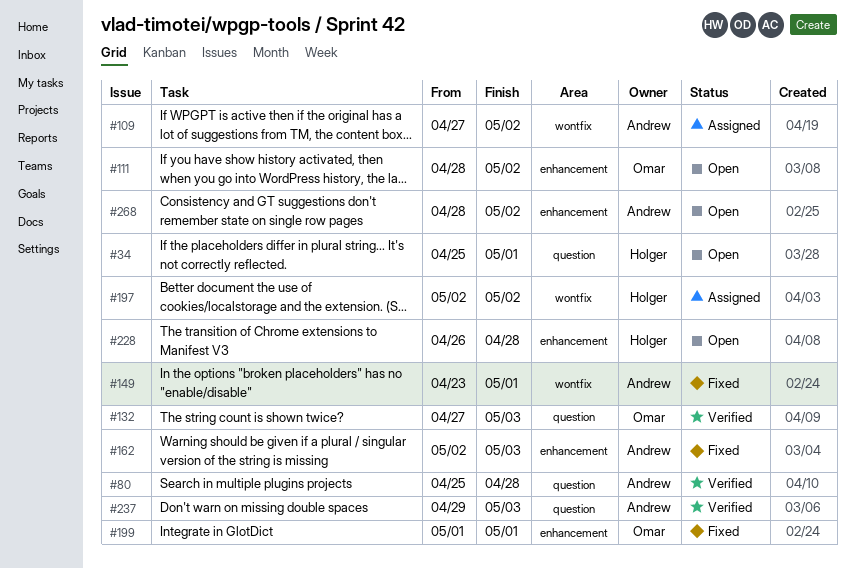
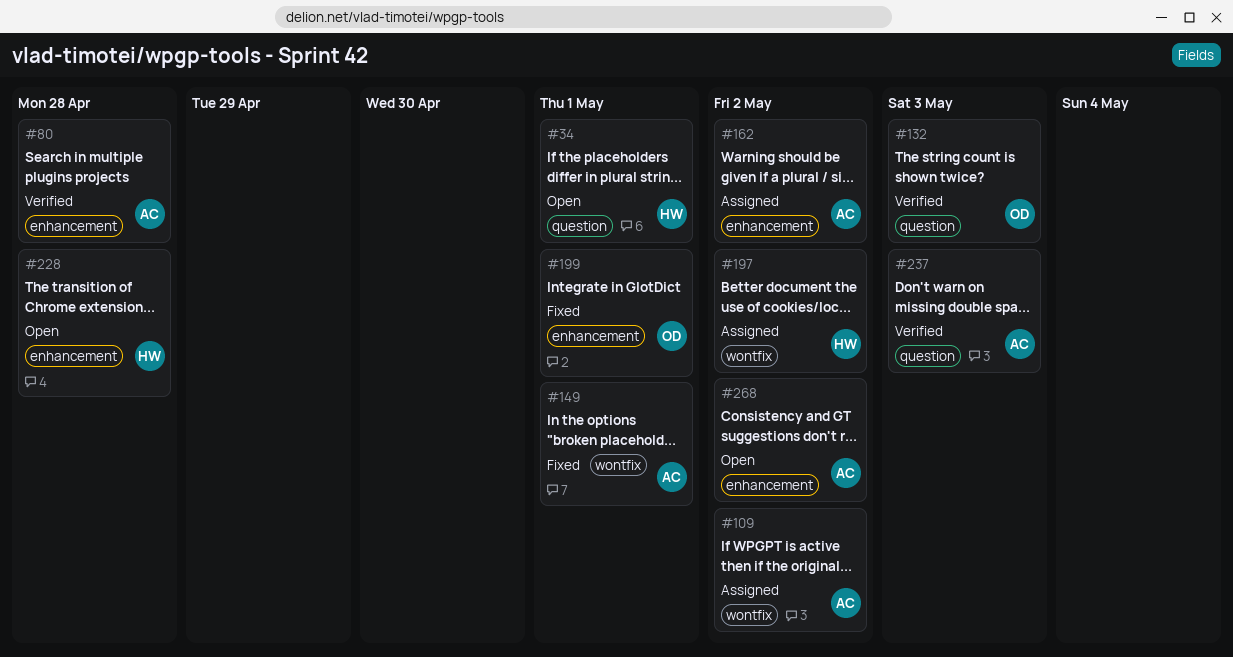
#80, label: question -> enhancement
#111: present -> none
#162, status: Fixed -> Assigned
#162, due: May 3 -> May 2

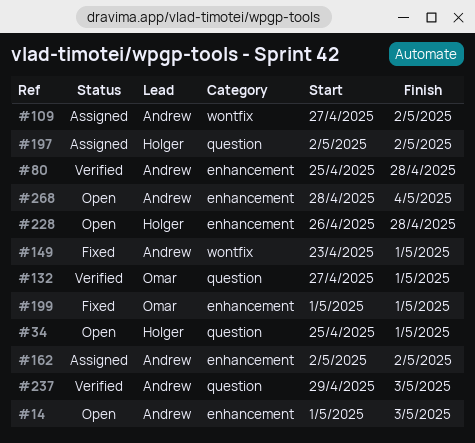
#14: none -> present
#132, due: May 3 -> May 1
#197, label: wontfix -> question
#268, due: May 2 -> May 4

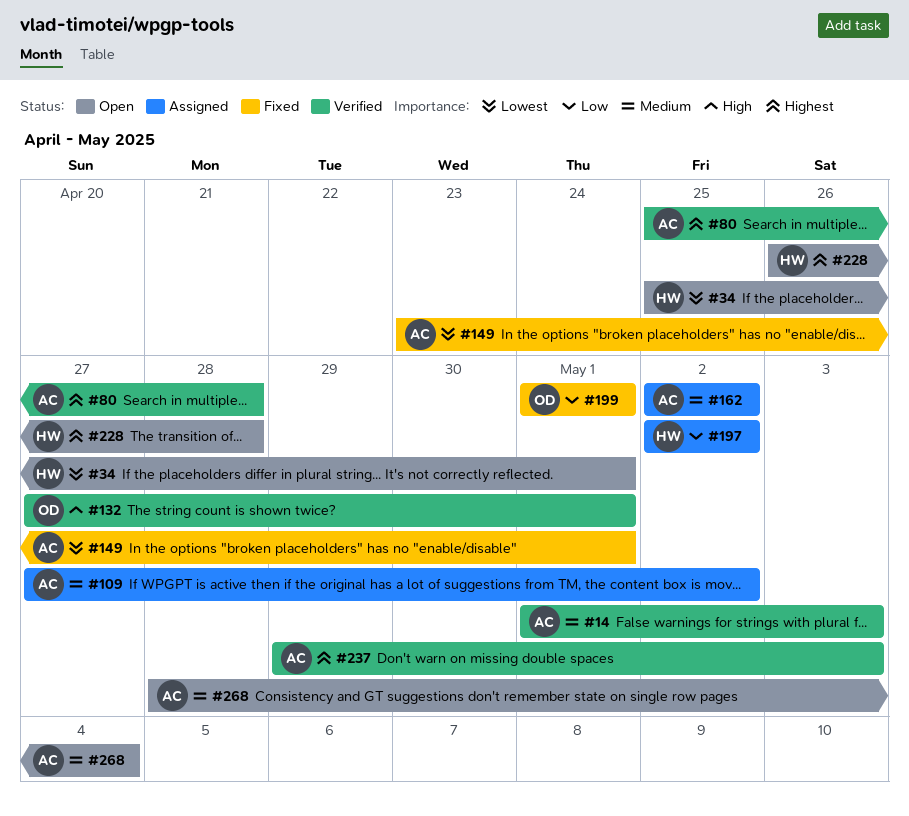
#14, status: Open -> Verified

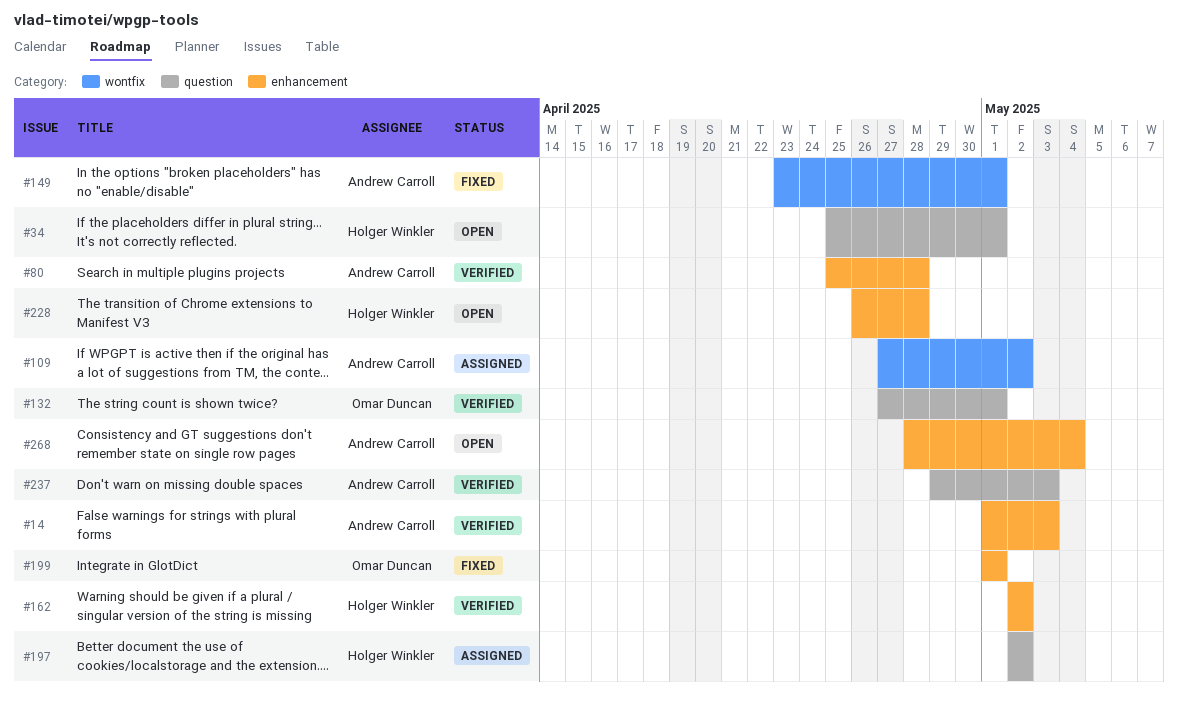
#162, status: Assigned -> Verified
#162, owner: Andrew Carroll -> Holger Winkler

